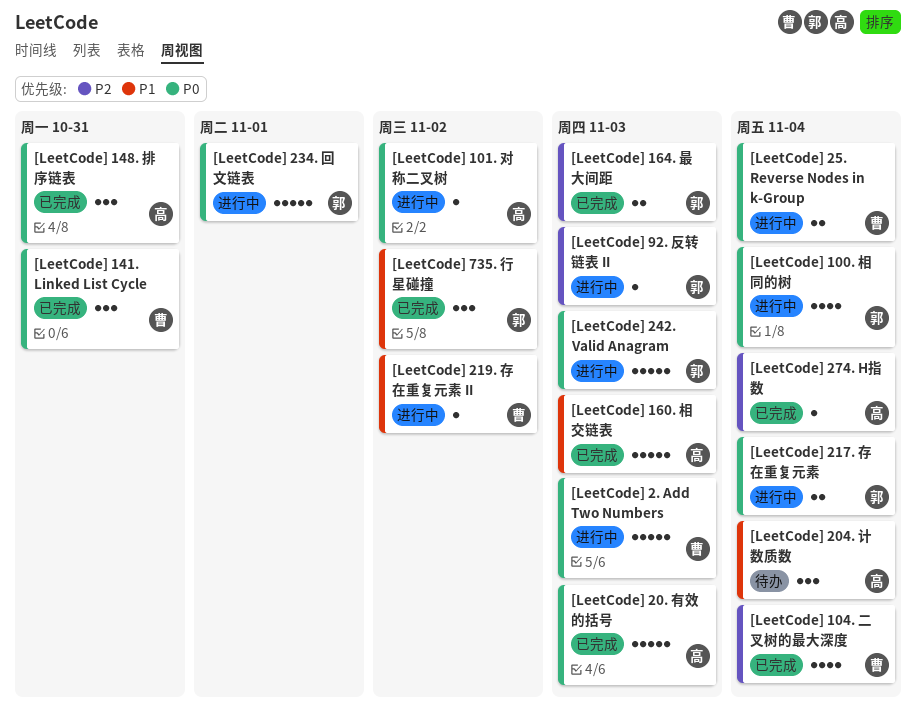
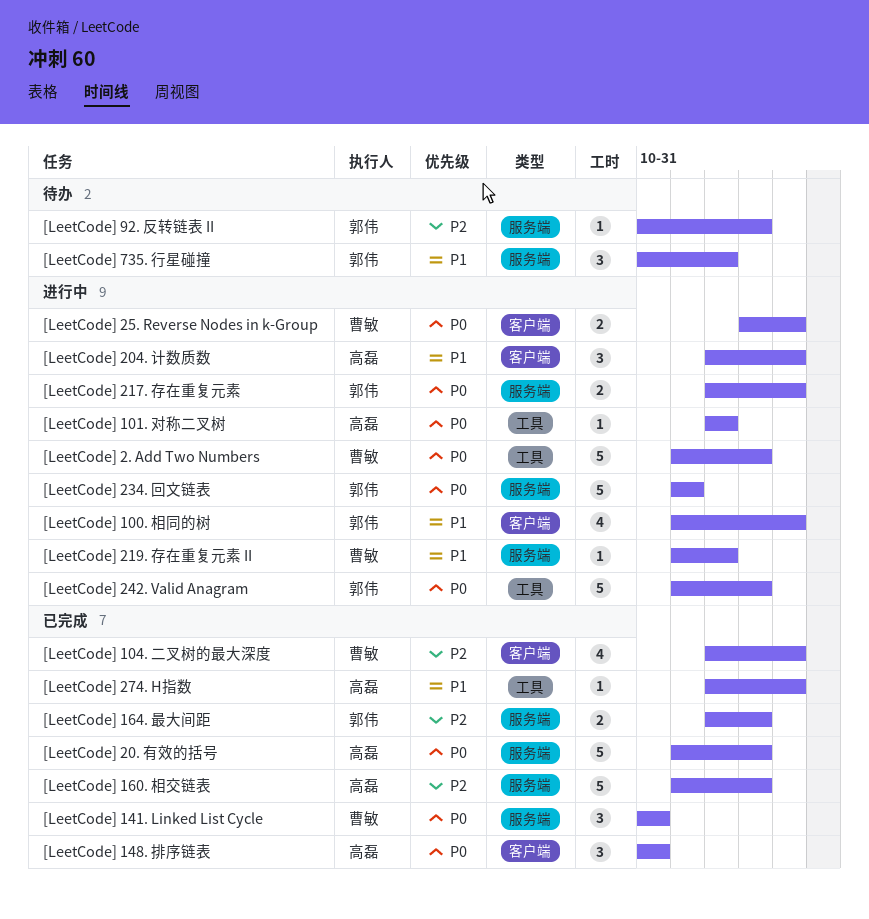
[LeetCode] 100. 相同的树, priority: P0 -> P1
[LeetCode] 160. 相交链表, priority: P1 -> P2
[LeetCode] 204. 计数质数, status: 待办 -> 进行中
[LeetCode] 274. H指数, priority: P2 -> P1
[LeetCode] 735. 行星碰撞, status: 已完成 -> 待办
[LeetCode] 92. 反转链表 II, status: 进行中 -> 待办

